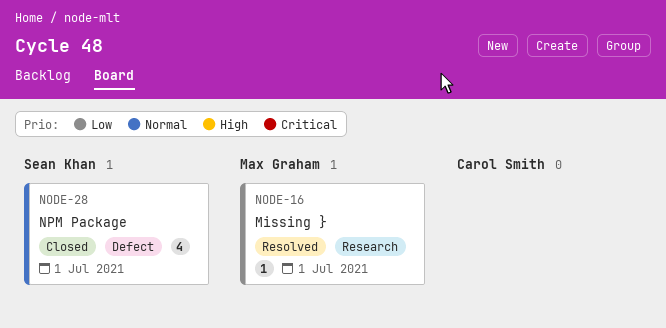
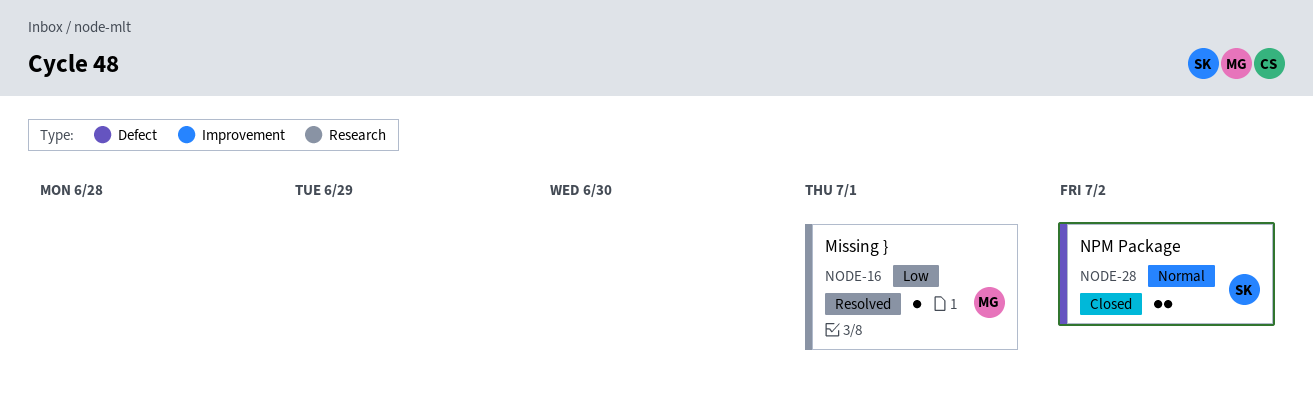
NODE-28, estimate: 4 -> 2
NODE-28, due: Jul 1 -> Jul 2

